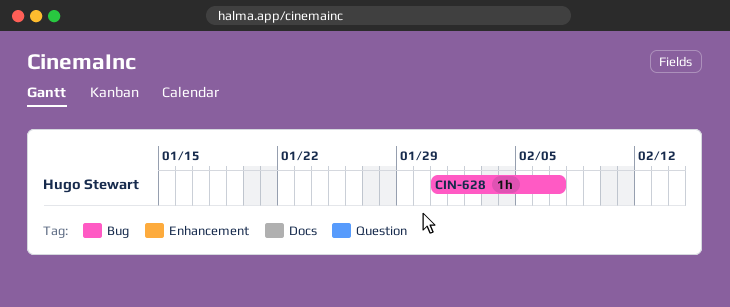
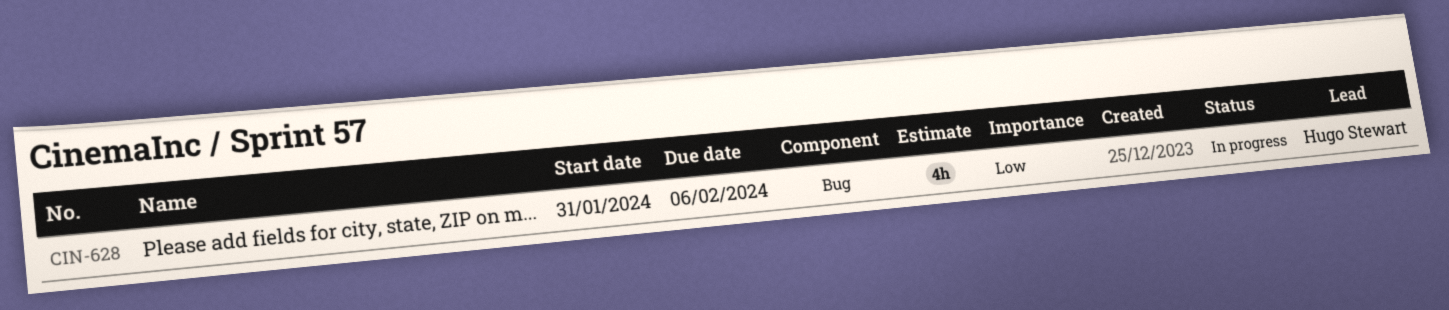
CIN-628, estimate: 1h -> 4h
CIN-628, due: Feb 7 -> Feb 6

